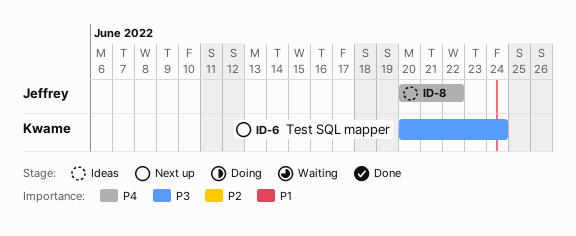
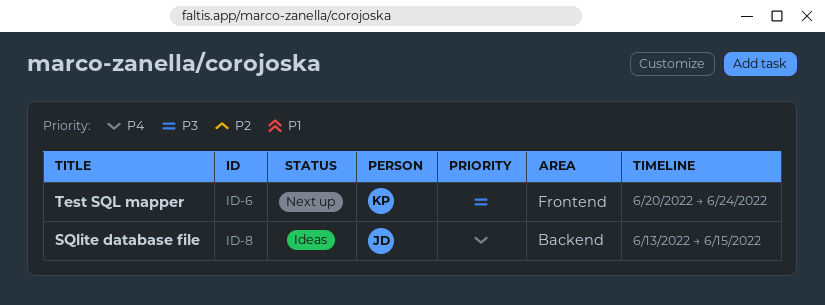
ID-8, start: Jun 20 -> Jun 13
ID-8, due: Jun 22 -> Jun 15

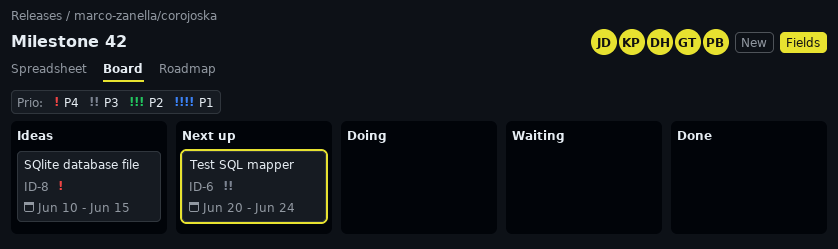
ID-8, start: Jun 13 -> Jun 10

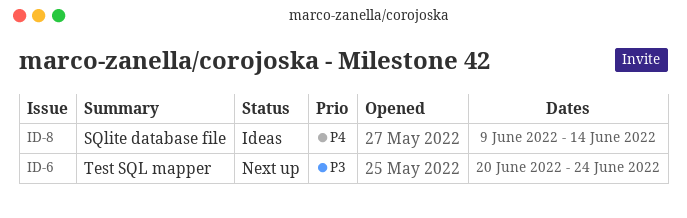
ID-8, start: Jun 10 -> Jun 9
ID-8, due: Jun 15 -> Jun 14

